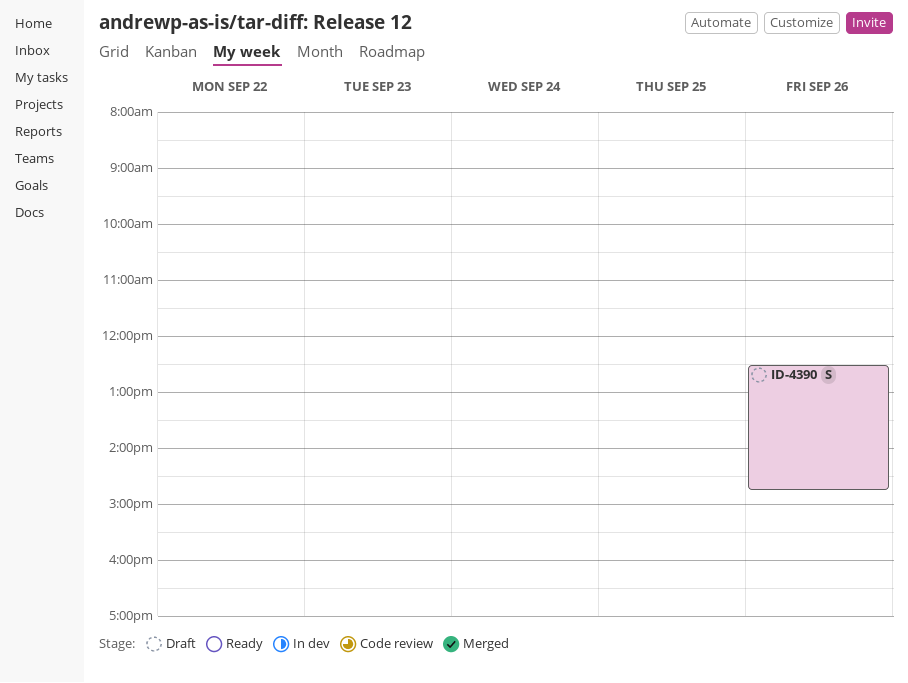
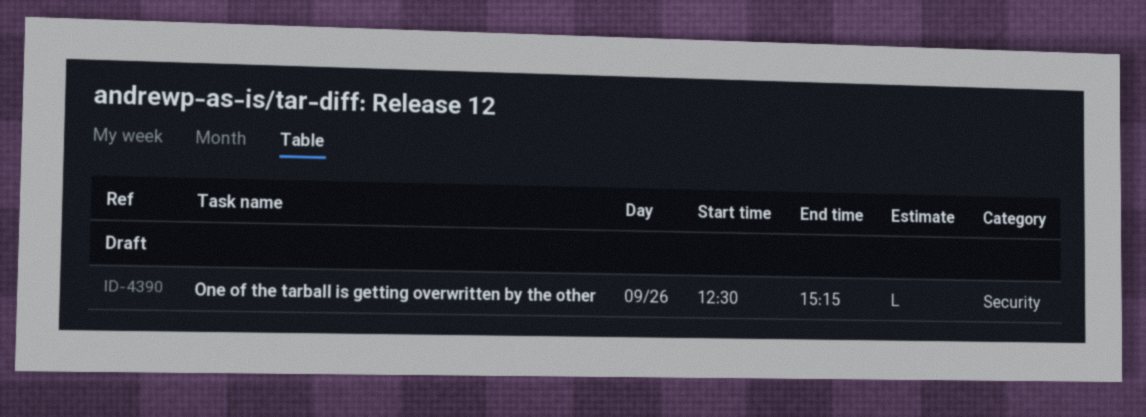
ID-4390, estimate: S -> L
ID-4390, ends: 14:45 -> 15:15

